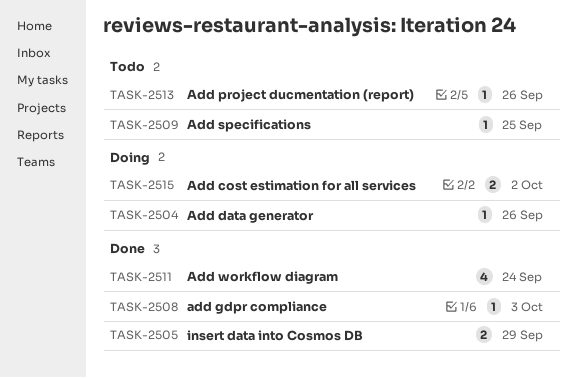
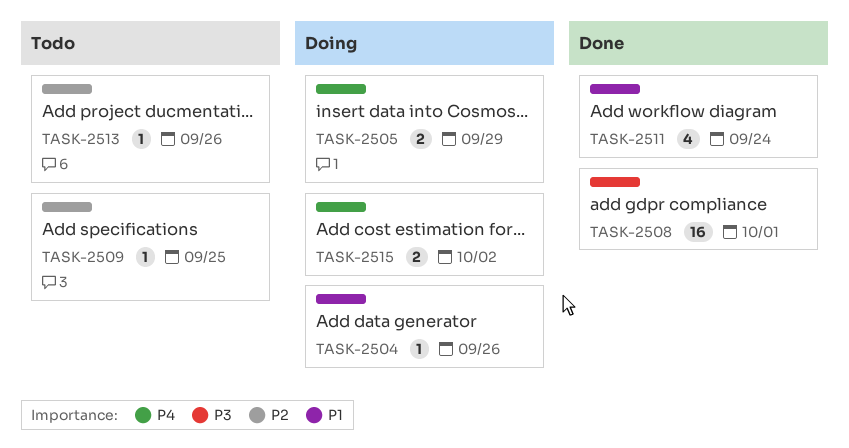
TASK-2505, status: Done -> Doing
TASK-2508, estimate: 1 -> 16
TASK-2508, due: Oct 3 -> Oct 1

